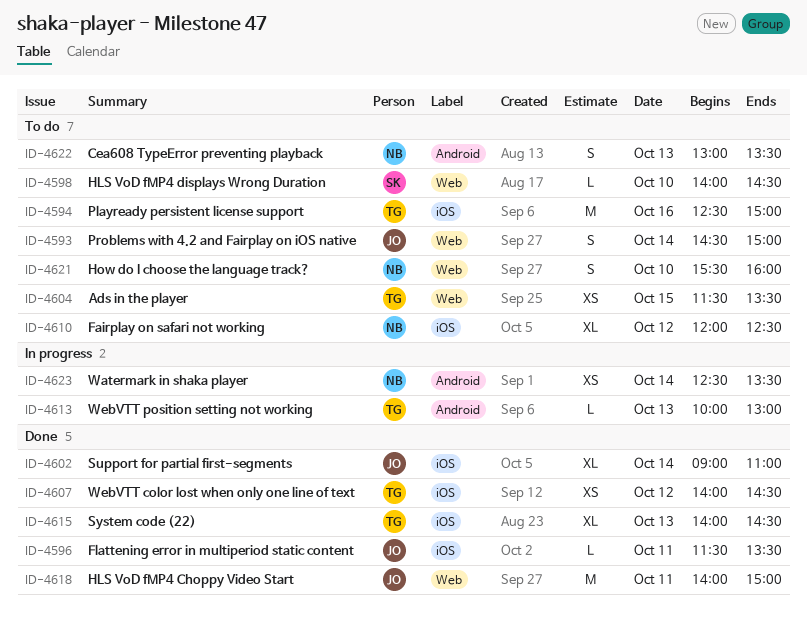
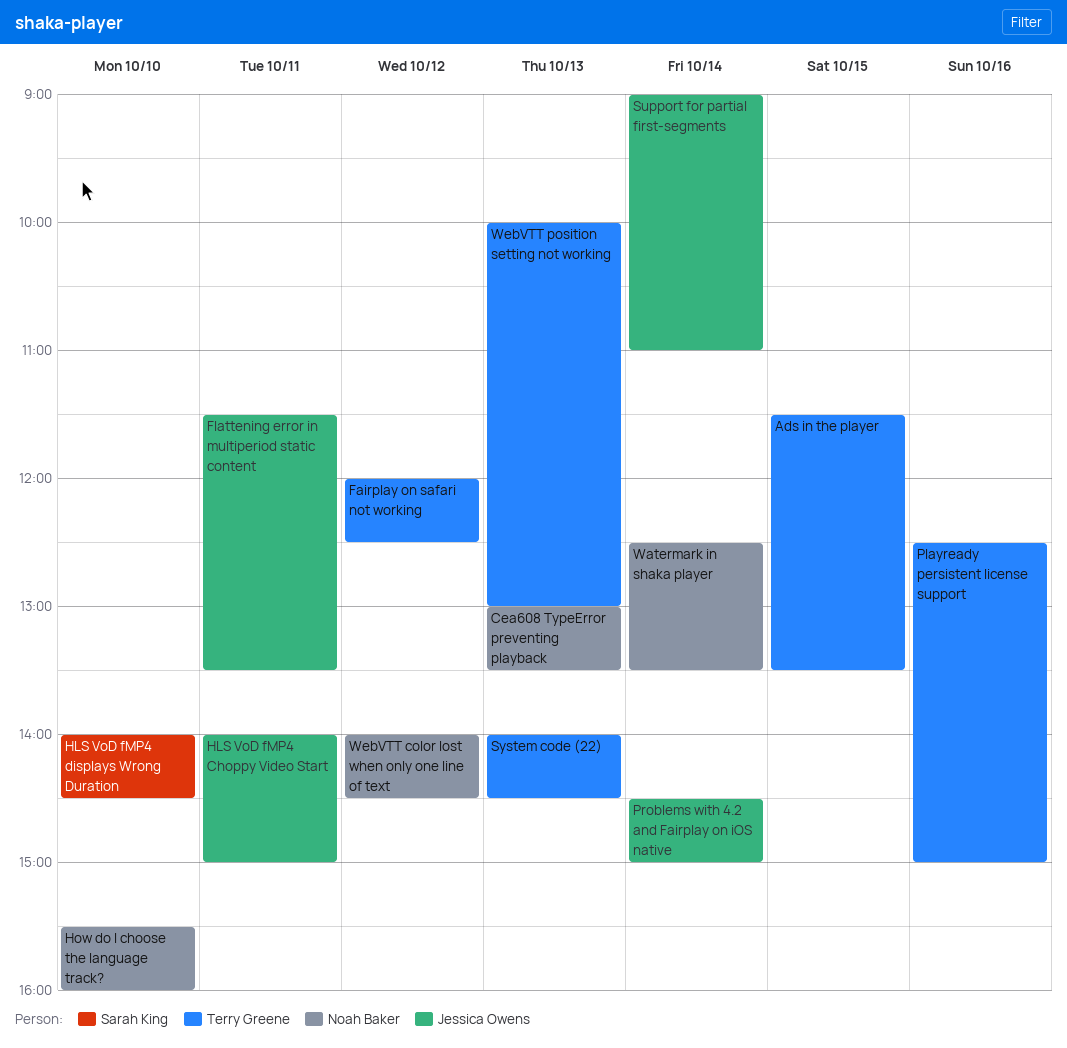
Fairplay on safari not working, owner: Noah Baker -> Terry Greene
WebVTT color lost when only one line of text, owner: Terry Greene -> Noah Baker

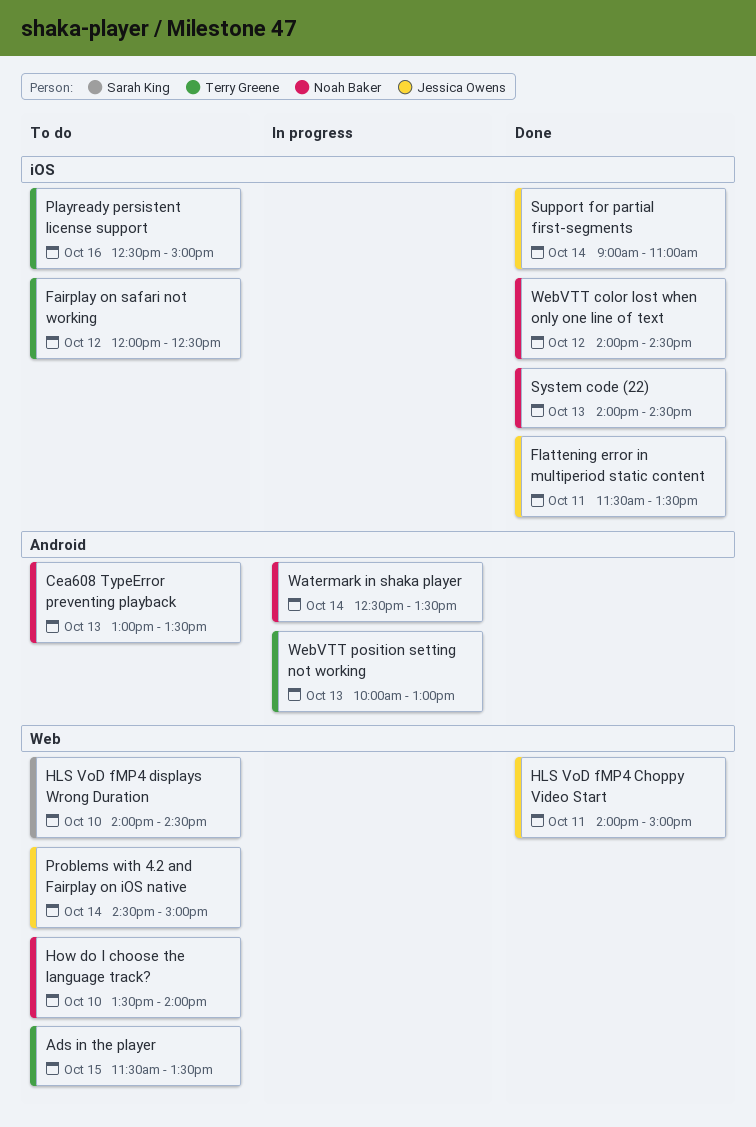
How do I choose the language track?, begins: 15:30 -> 13:30
How do I choose the language track?, ends: 16:00 -> 14:00
System code (22), owner: Terry Greene -> Noah Baker

